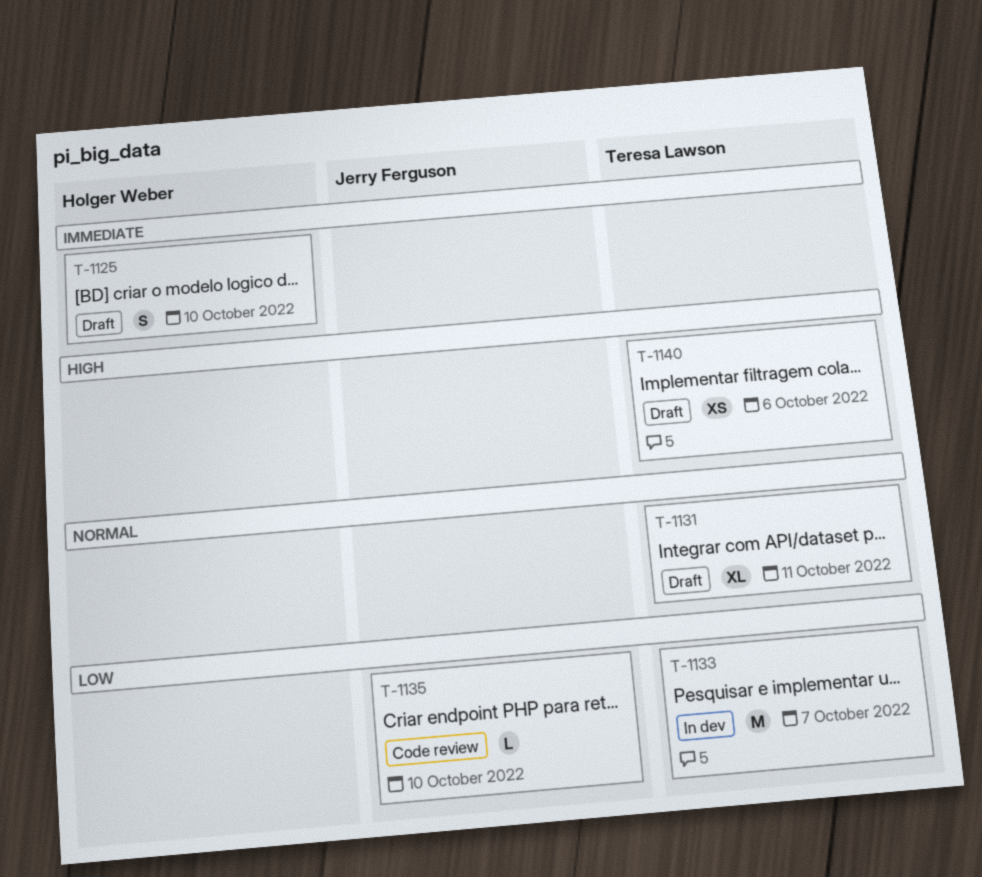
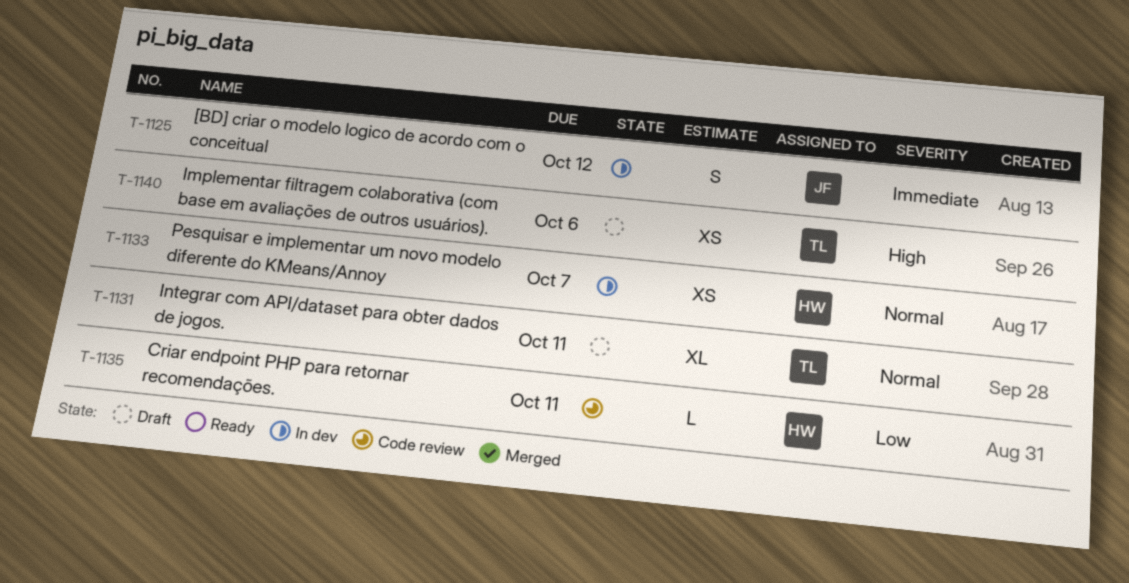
T-1125, status: Draft -> In dev
T-1125, owner: Holger Weber -> Jerry Ferguson
T-1125, due: Oct 10 -> Oct 12
T-1133, owner: Teresa Lawson -> Holger Weber
T-1133, priority: Low -> Normal
T-1133, estimate: M -> XS
T-1135, owner: Jerry Ferguson -> Holger Weber
T-1135, due: Oct 10 -> Oct 11

